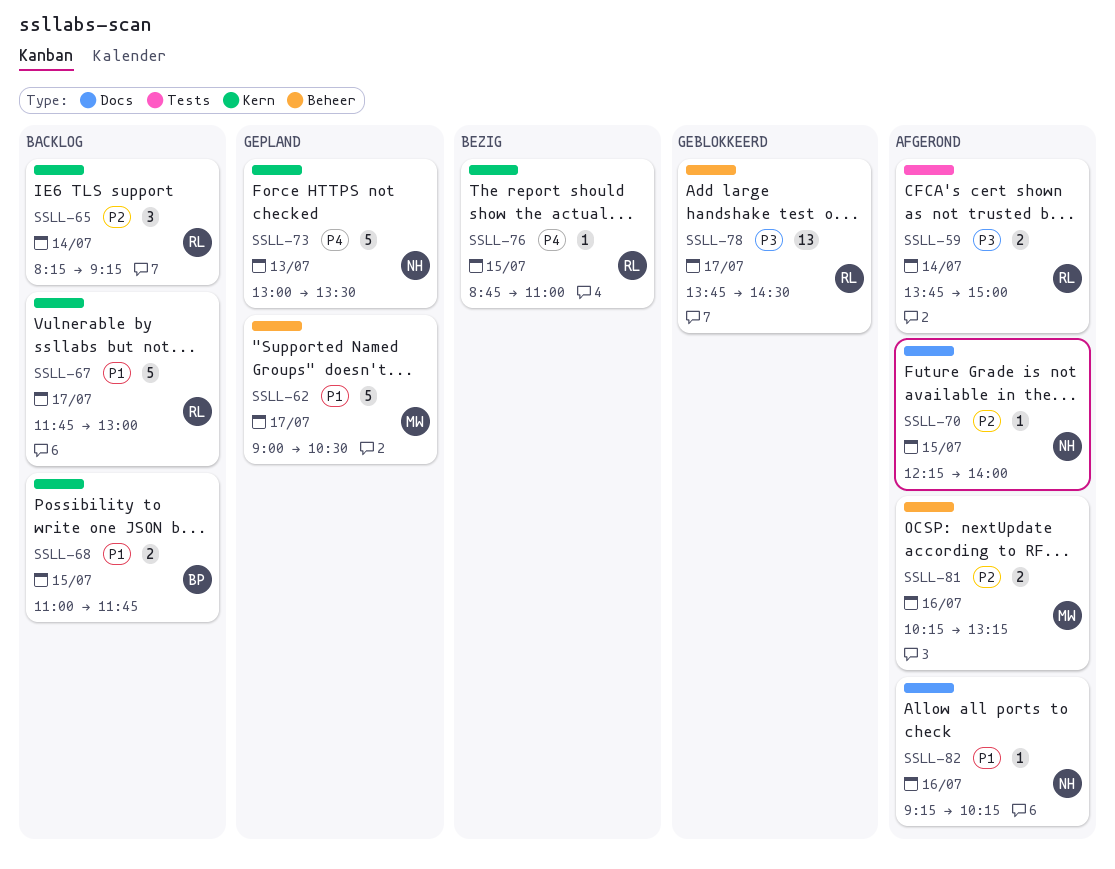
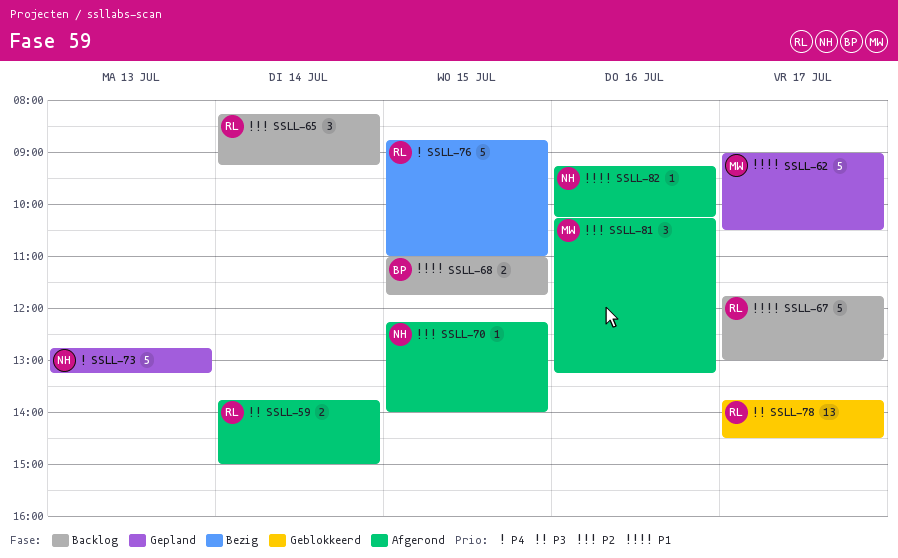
SSLL-73, begins: 13:00 -> 12:45
SSLL-73, ends: 13:30 -> 13:15
SSLL-76, estimate: 1 -> 5
SSLL-81, estimate: 2 -> 3

